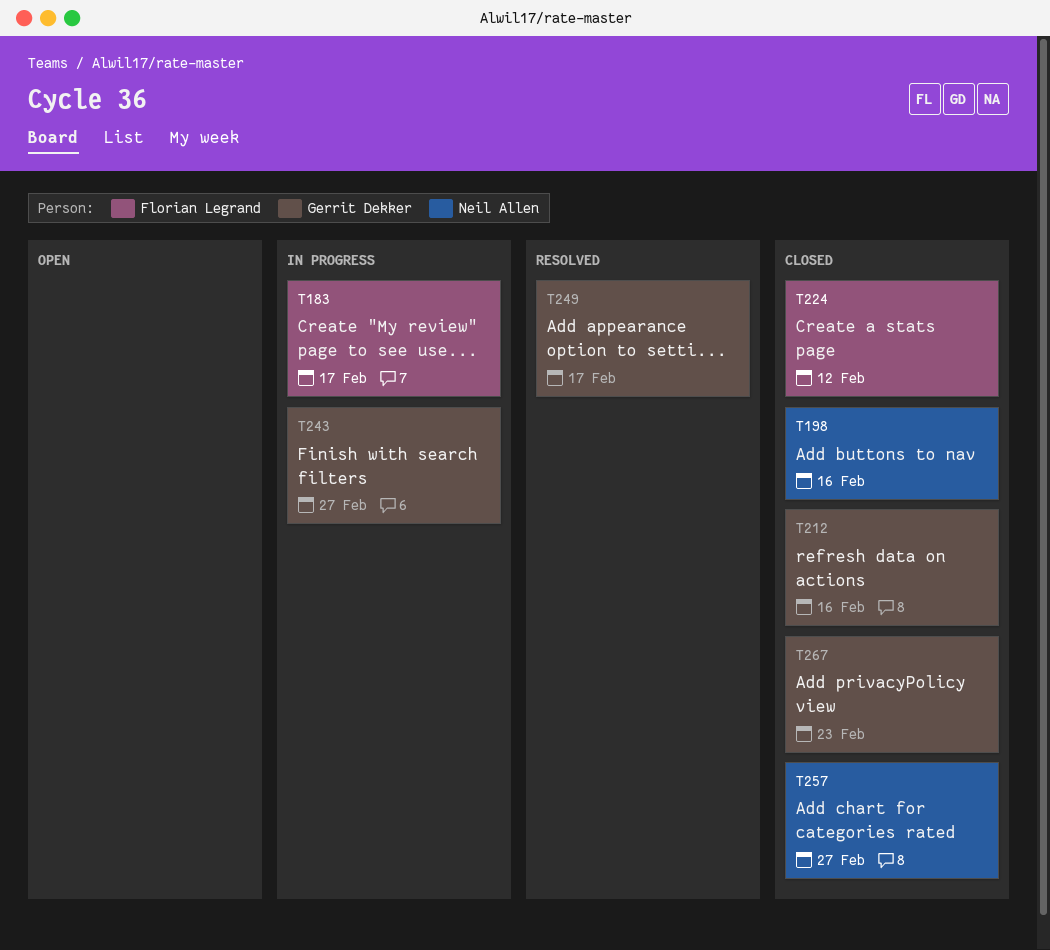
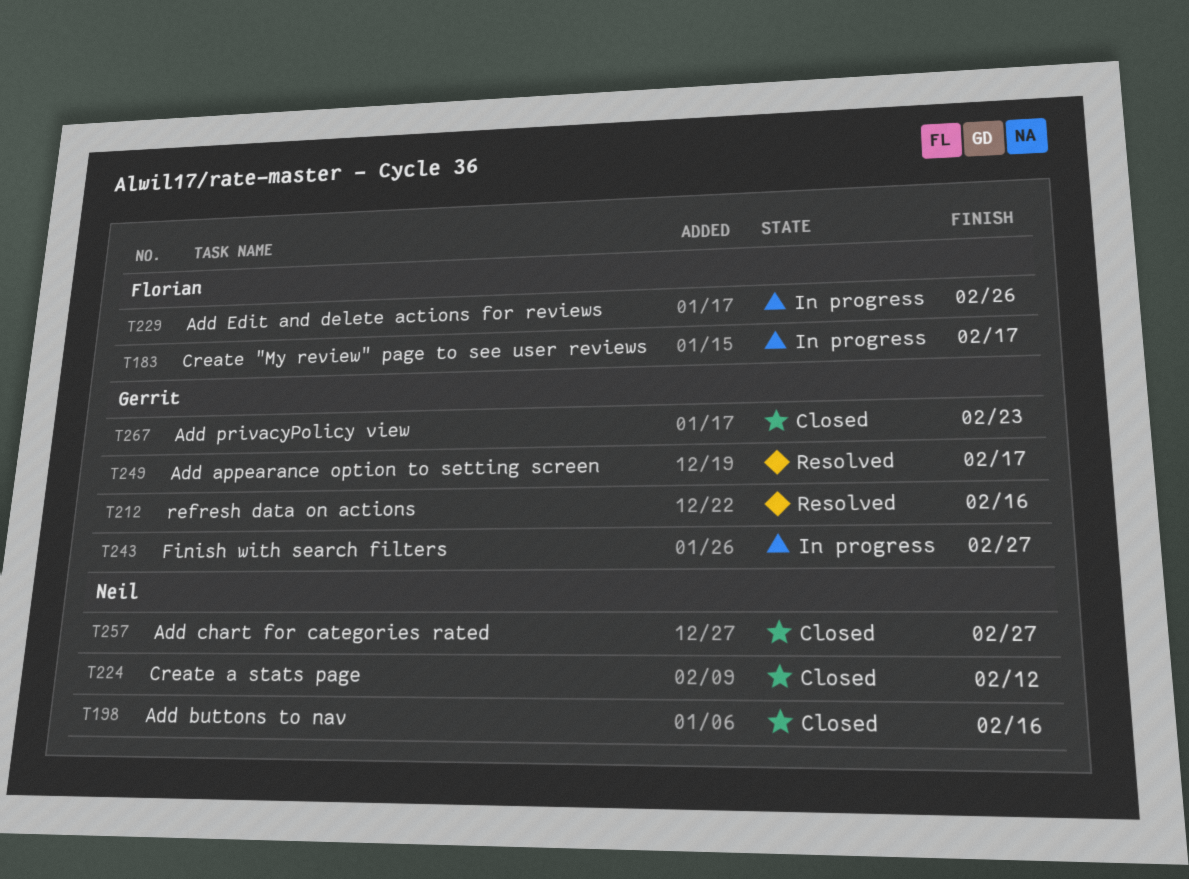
T212, status: Closed -> Resolved
T224, owner: Florian Legrand -> Neil Allen
T229: none -> present

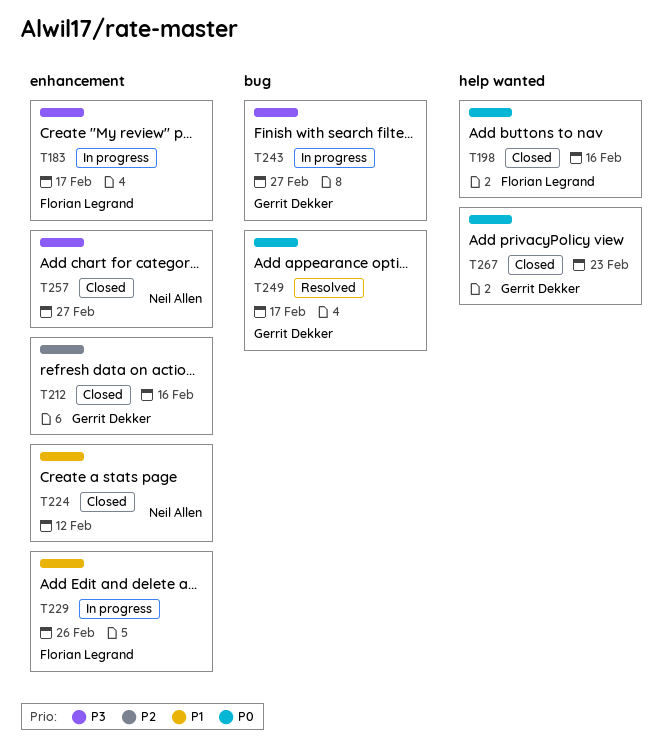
T198, owner: Neil Allen -> Florian Legrand
T212, status: Resolved -> Closed

